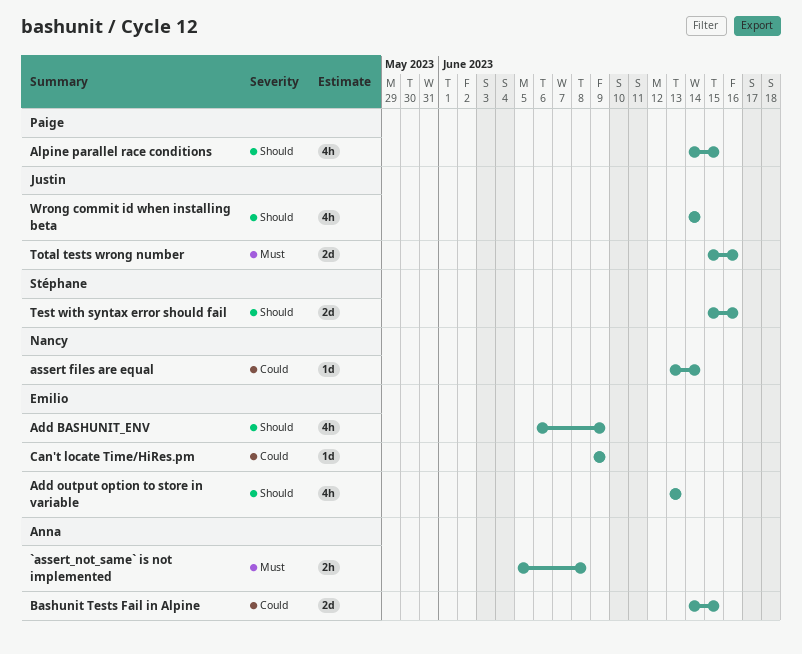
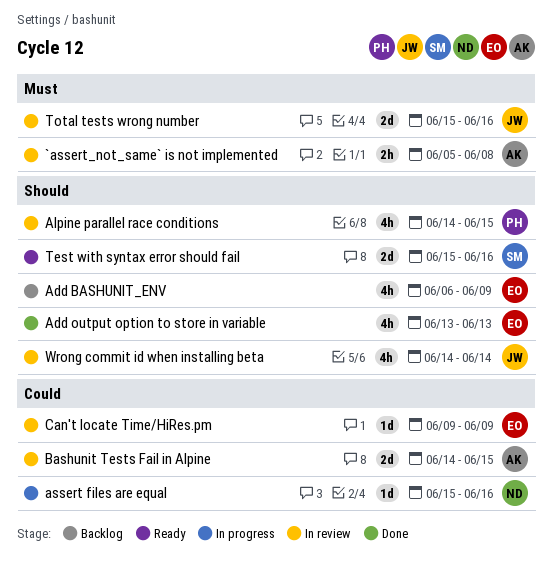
assert files are equal, start: Jun 13 -> Jun 15
assert files are equal, due: Jun 14 -> Jun 16

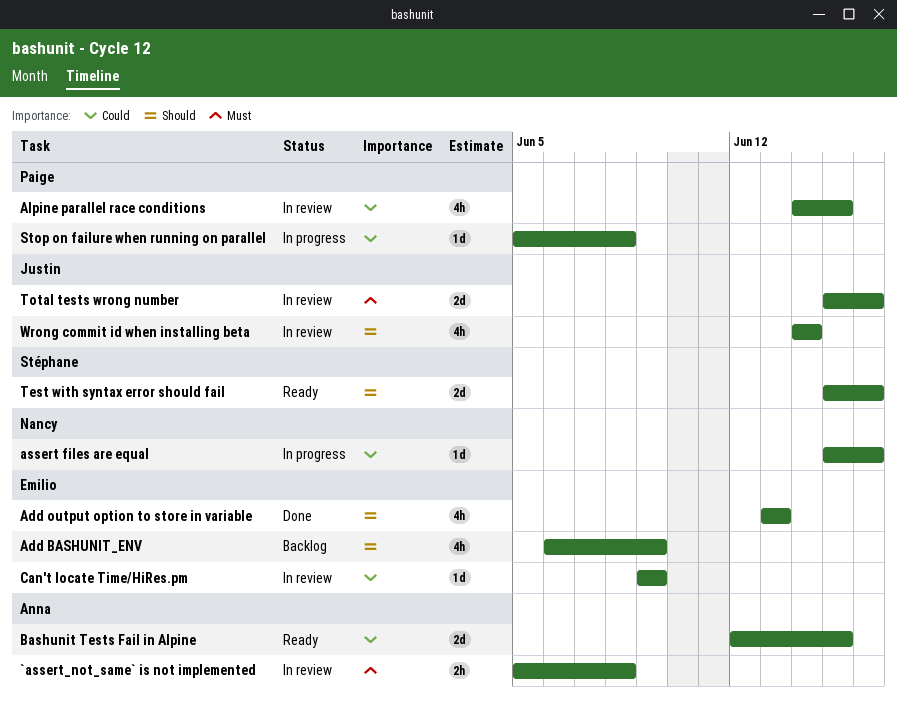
Alpine parallel race conditions, priority: Should -> Could
Bashunit Tests Fail in Alpine, status: In review -> Ready
Bashunit Tests Fail in Alpine, start: Jun 14 -> Jun 12
Stop on failure when running on parallel: none -> present

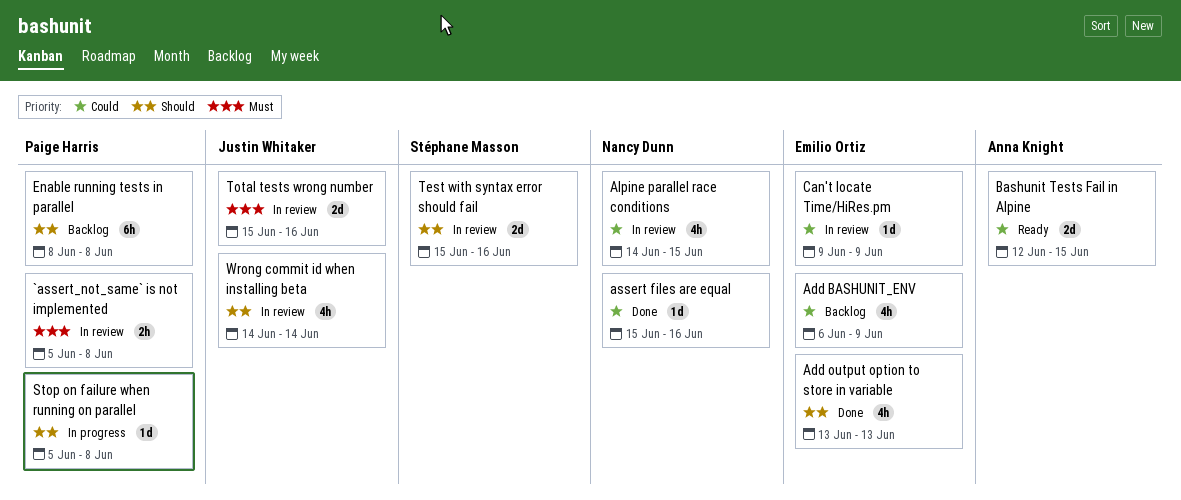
`assert_not_same` is not implemented, owner: Anna Knight -> Paige Harris
Add BASHUNIT_ENV, priority: Should -> Could
Alpine parallel race conditions, owner: Paige Harris -> Nancy Dunn
assert files are equal, status: In progress -> Done
Enable running tests in parallel: none -> present
Stop on failure when running on parallel, priority: Could -> Should
Test with syntax error should fail, status: Ready -> In review

